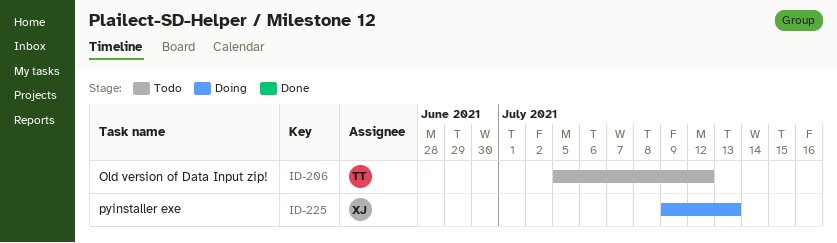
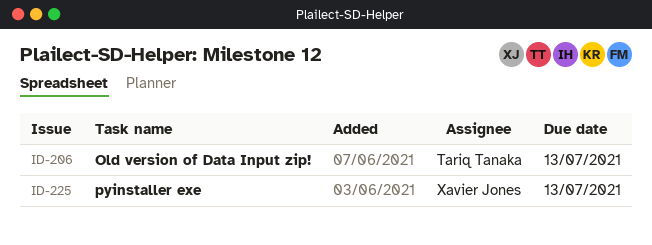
ID-206, due: Jul 12 -> Jul 13

